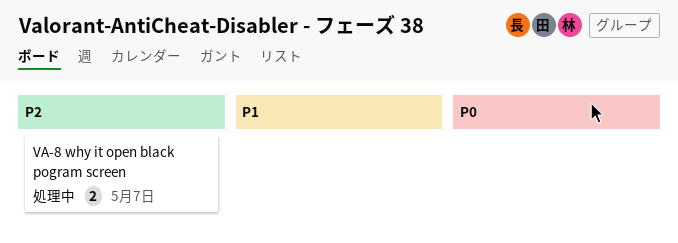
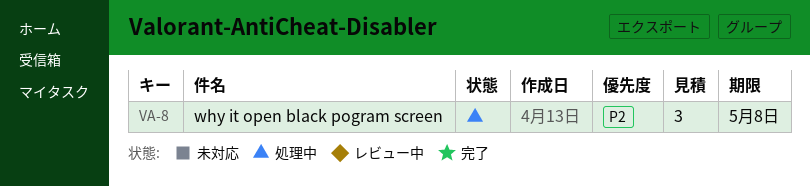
VA-8, estimate: 2 -> 3
VA-8, due: May 7 -> May 8

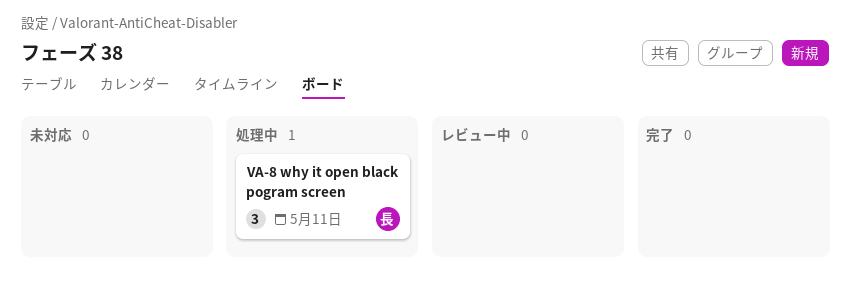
VA-8, due: May 8 -> May 11

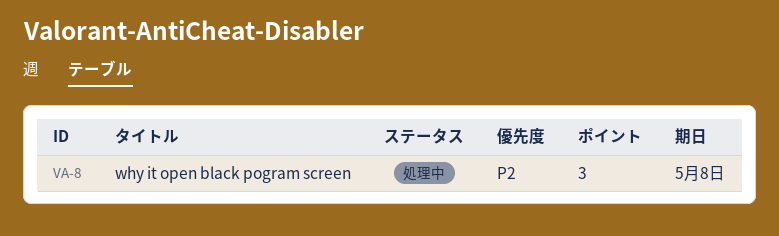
VA-8, due: May 11 -> May 8

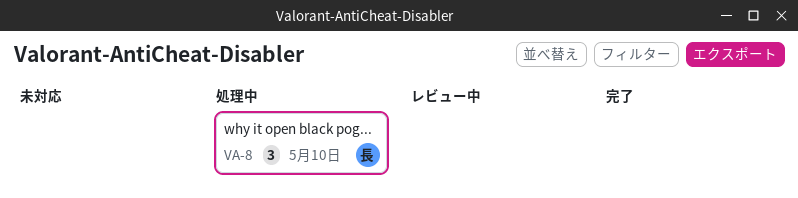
VA-8, due: May 8 -> May 10

